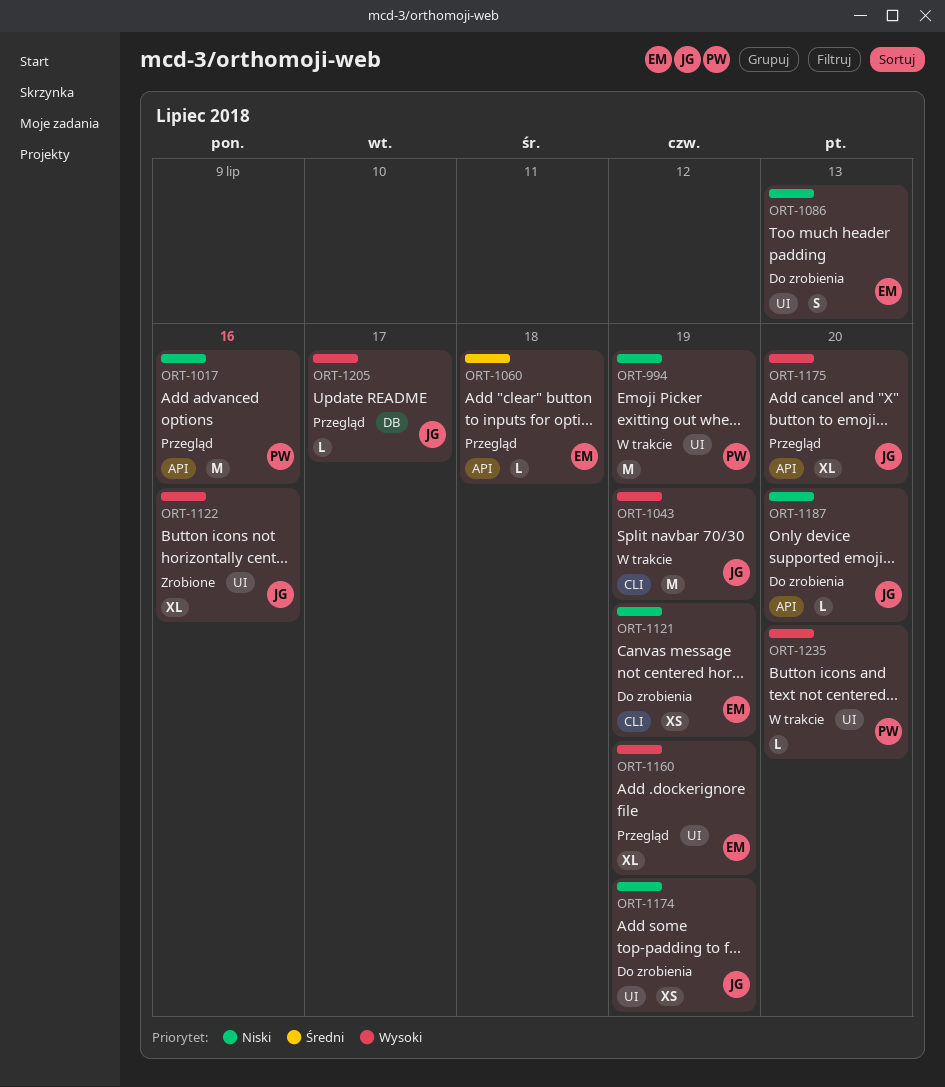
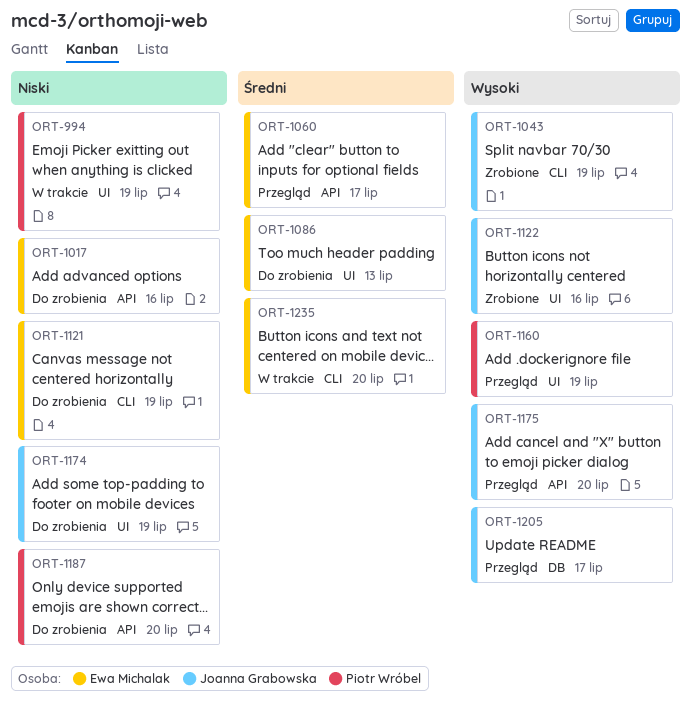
ORT-1017, status: Przegląd -> Do zrobienia
ORT-1017, owner: Piotr Wróbel -> Ewa Michalak
ORT-1043, status: W trakcie -> Zrobione
ORT-1060, due: Jul 18 -> Jul 17
ORT-1086, priority: Niski -> Średni
ORT-1160, owner: Ewa Michalak -> Piotr Wróbel
ORT-1187, owner: Joanna Grabowska -> Piotr Wróbel
ORT-1235, owner: Piotr Wróbel -> Ewa Michalak
ORT-1235, priority: Wysoki -> Średni
ORT-1235, label: UI -> CLI

